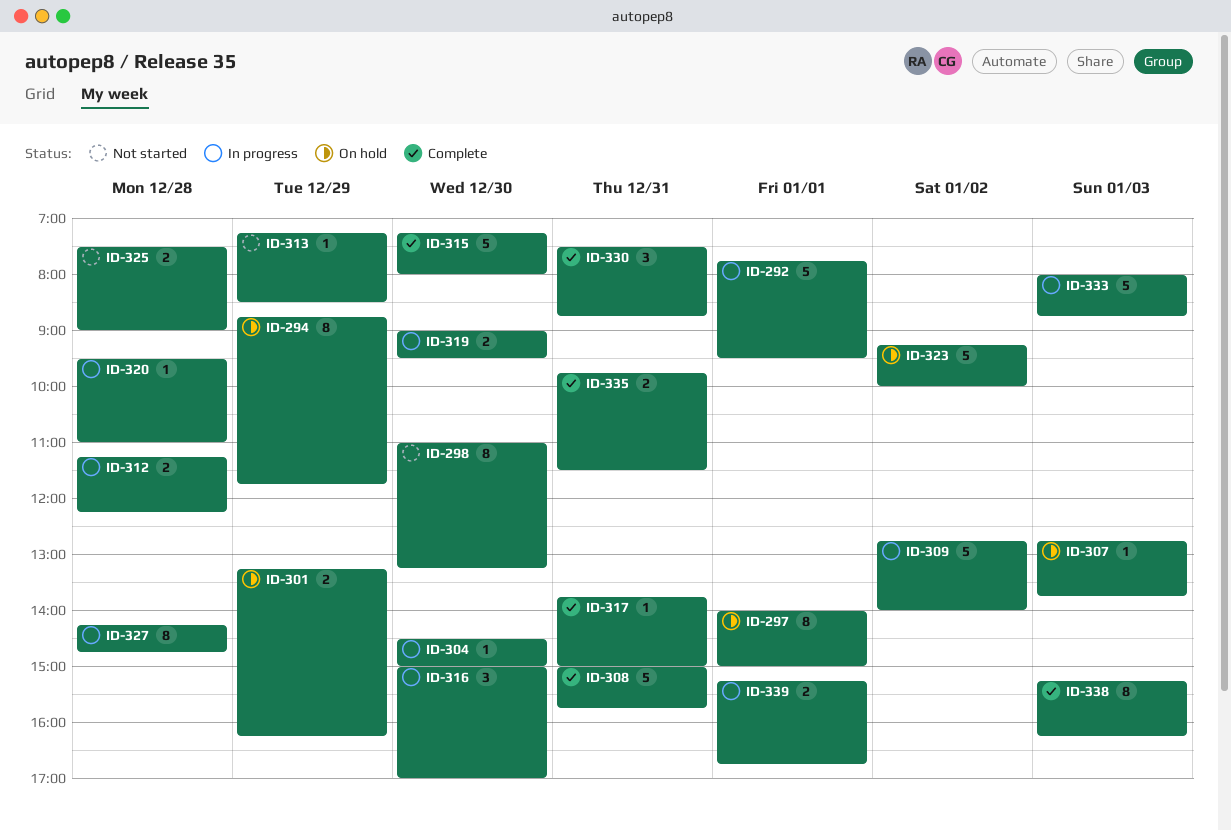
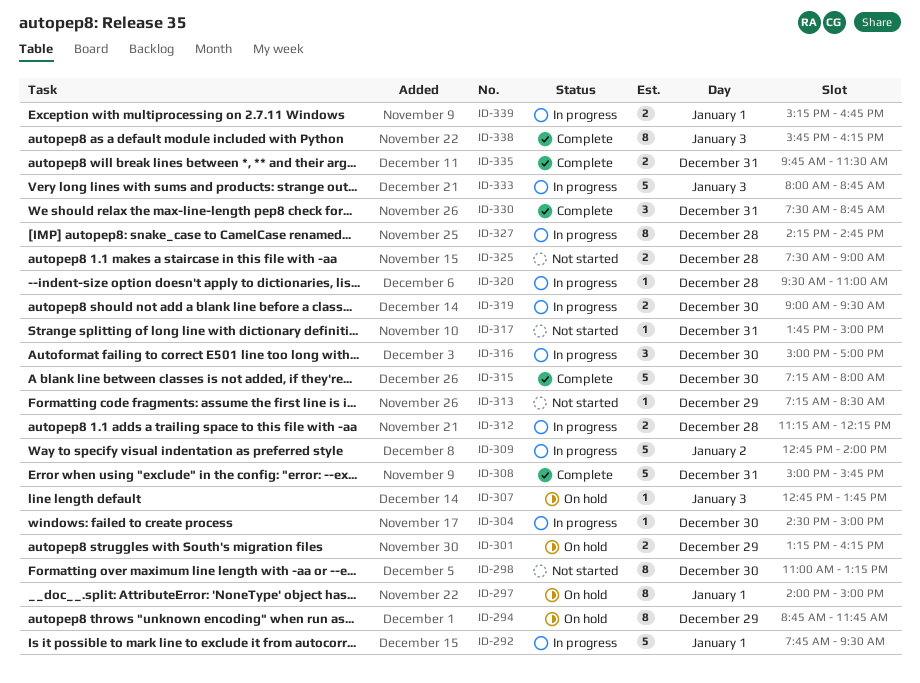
ID-317, status: Complete -> Not started
ID-323: present -> none
ID-338, begins: 15:15 -> 15:45

